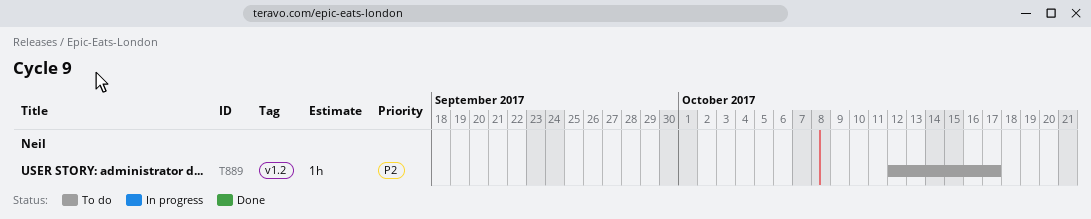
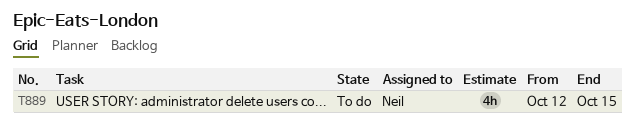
T889, estimate: 1h -> 4h
T889, due: Oct 17 -> Oct 15

